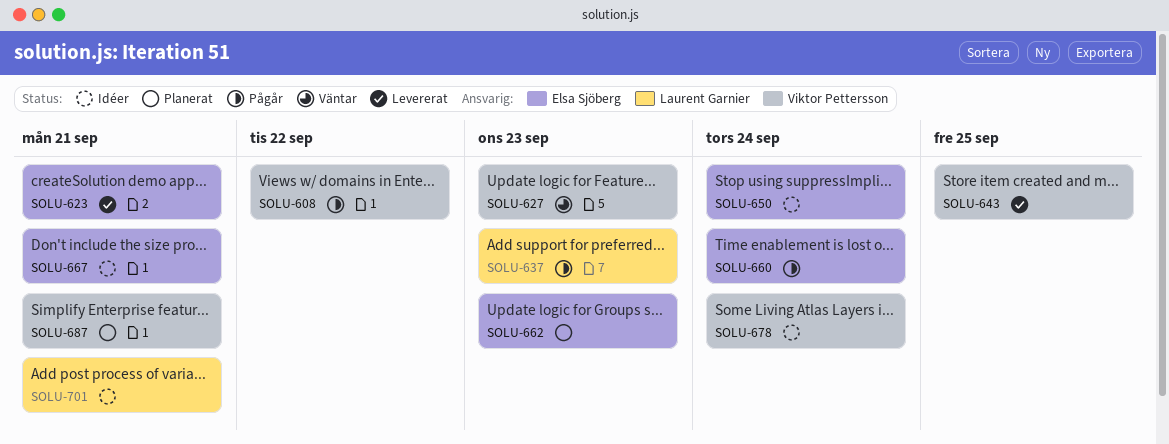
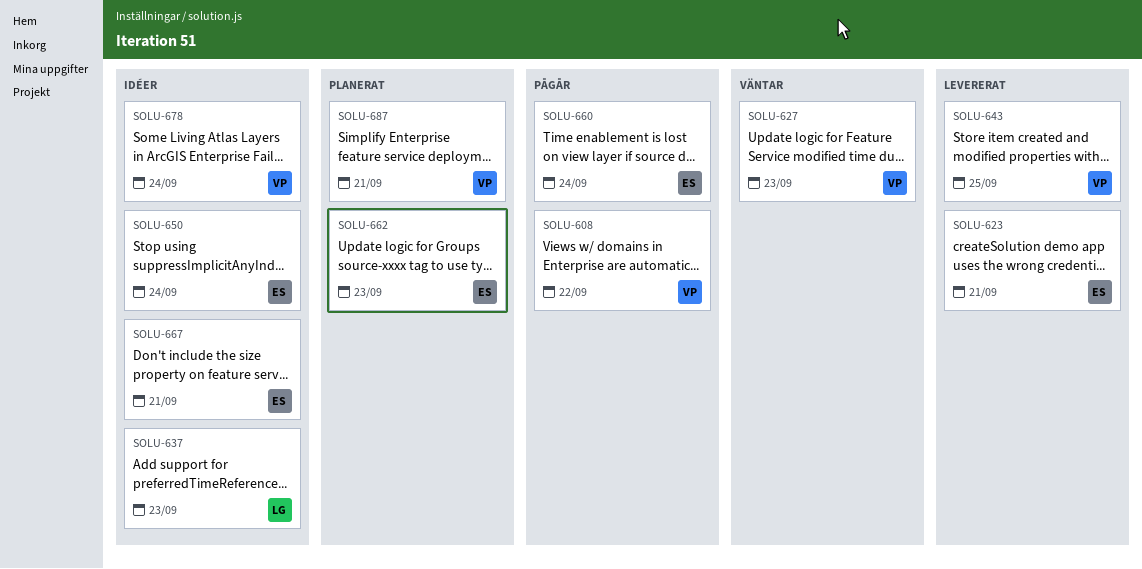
SOLU-637, status: Pågår -> Idéer
SOLU-701: present -> none

